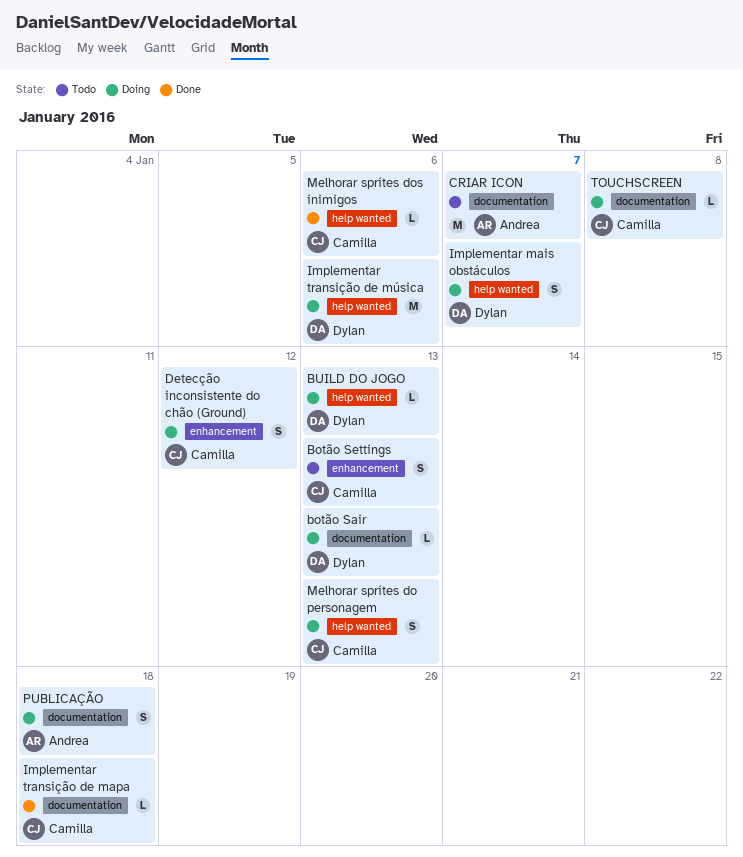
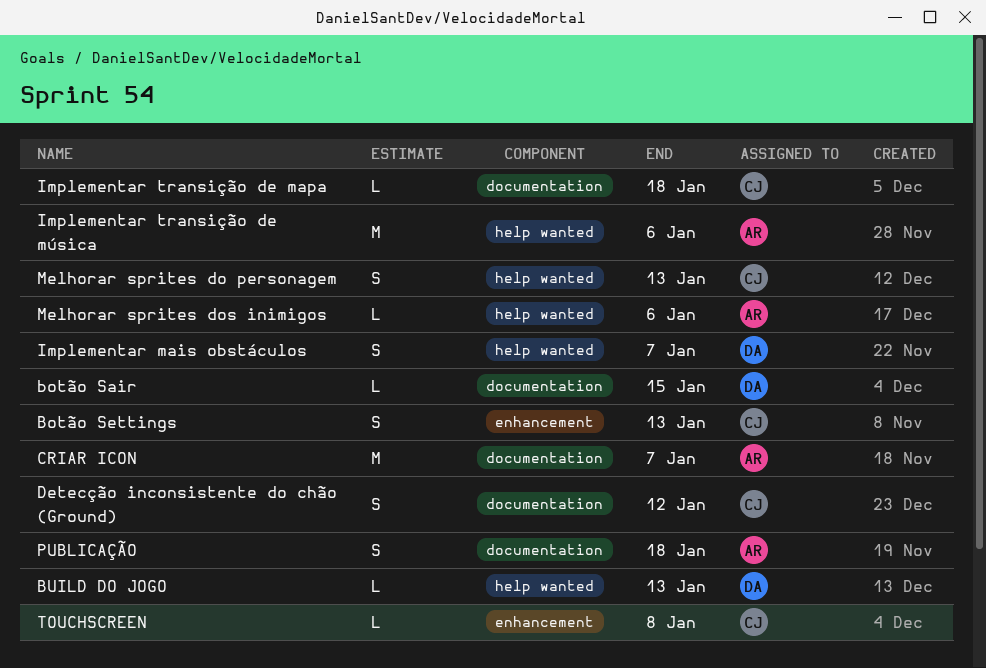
botão Sair, due: Jan 13 -> Jan 15
Detecção inconsistente do chão (Ground), label: enhancement -> documentation
Implementar transição de música, owner: Dylan -> Andrea
Melhorar sprites dos inimigos, owner: Camilla -> Andrea
TOUCHSCREEN, label: documentation -> enhancement

